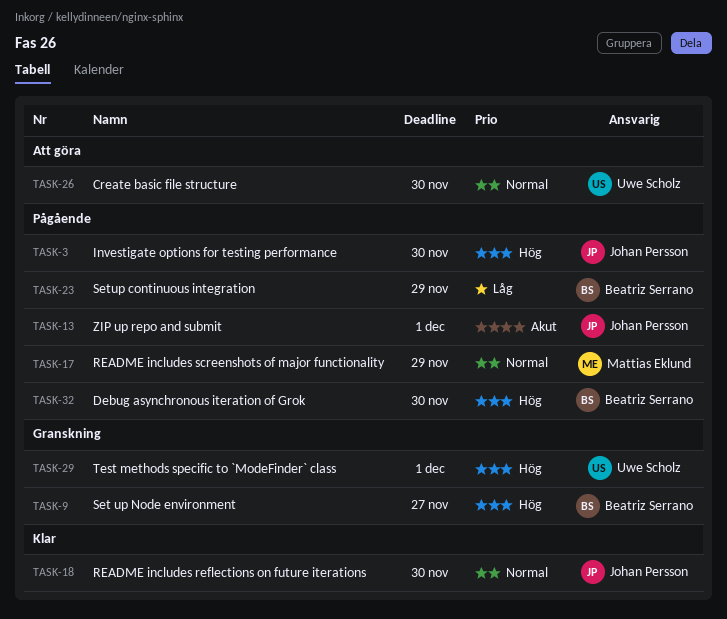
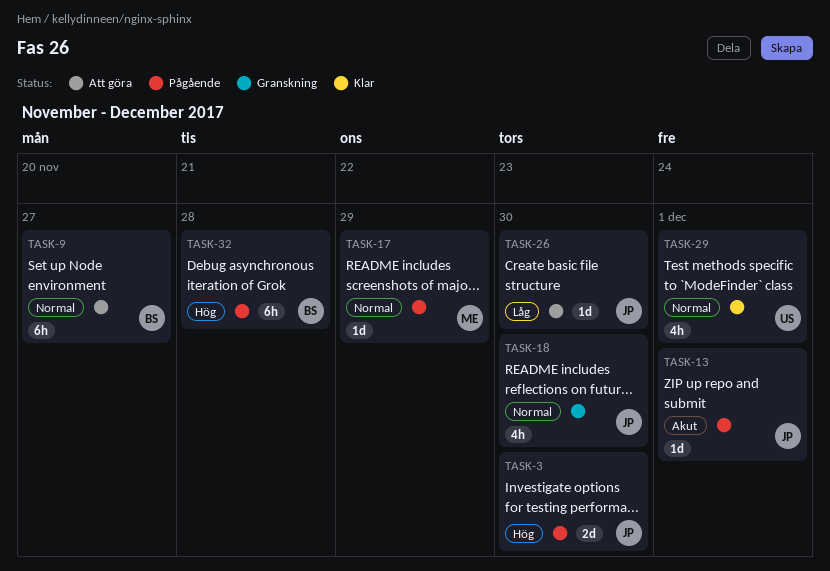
TASK-9, status: Granskning -> Att göra
TASK-9, priority: Hög -> Normal
TASK-18, status: Klar -> Granskning
TASK-23: present -> none
TASK-26, owner: Uwe Scholz -> Johan Persson
TASK-26, priority: Normal -> Låg
TASK-29, status: Granskning -> Klar
TASK-29, priority: Hög -> Normal
TASK-32, due: Nov 30 -> Nov 28

